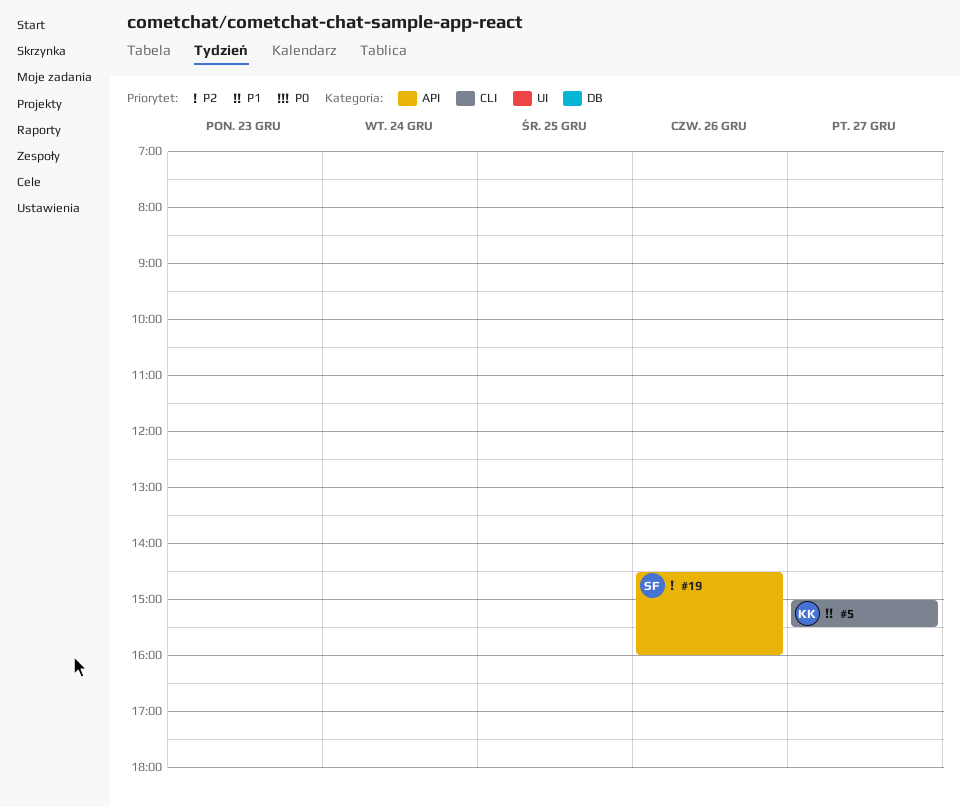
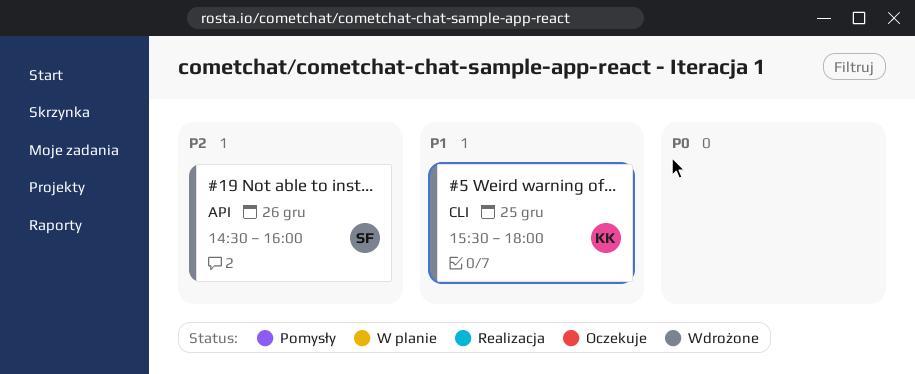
#5, day: Dec 27 -> Dec 25
#5, begins: 15:00 -> 15:30
#5, ends: 15:30 -> 18:00

